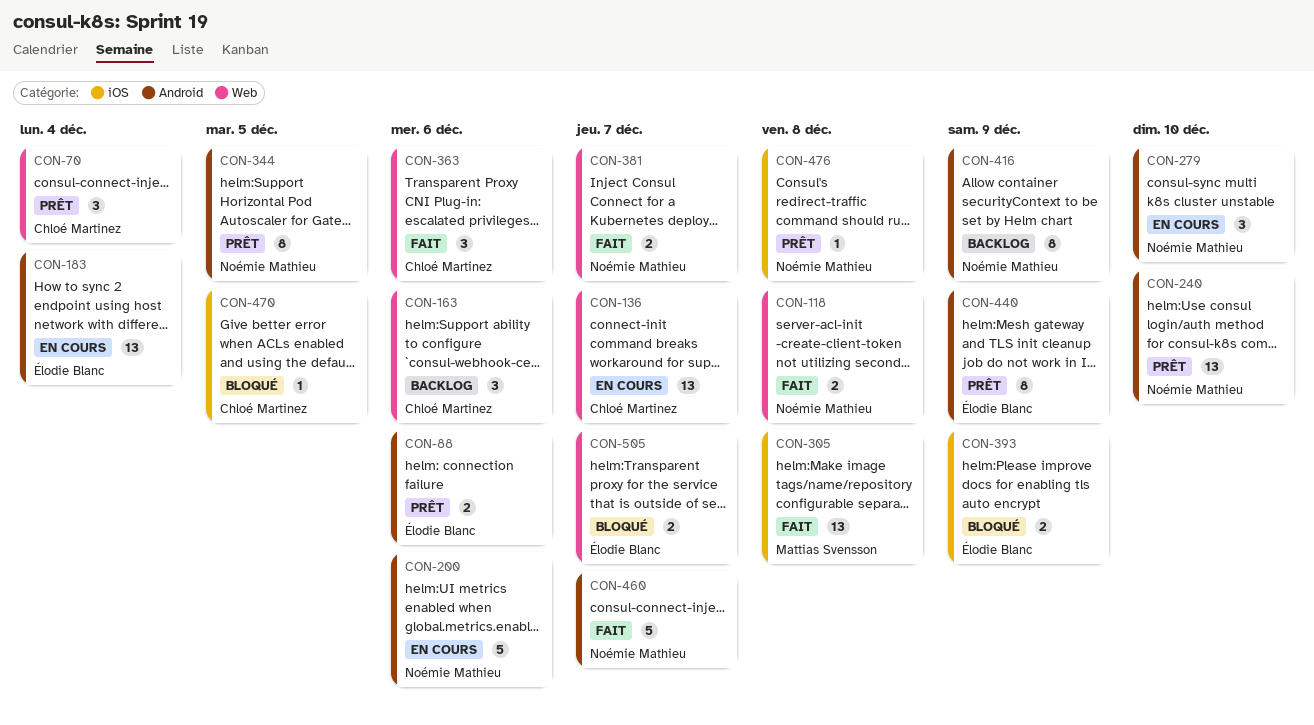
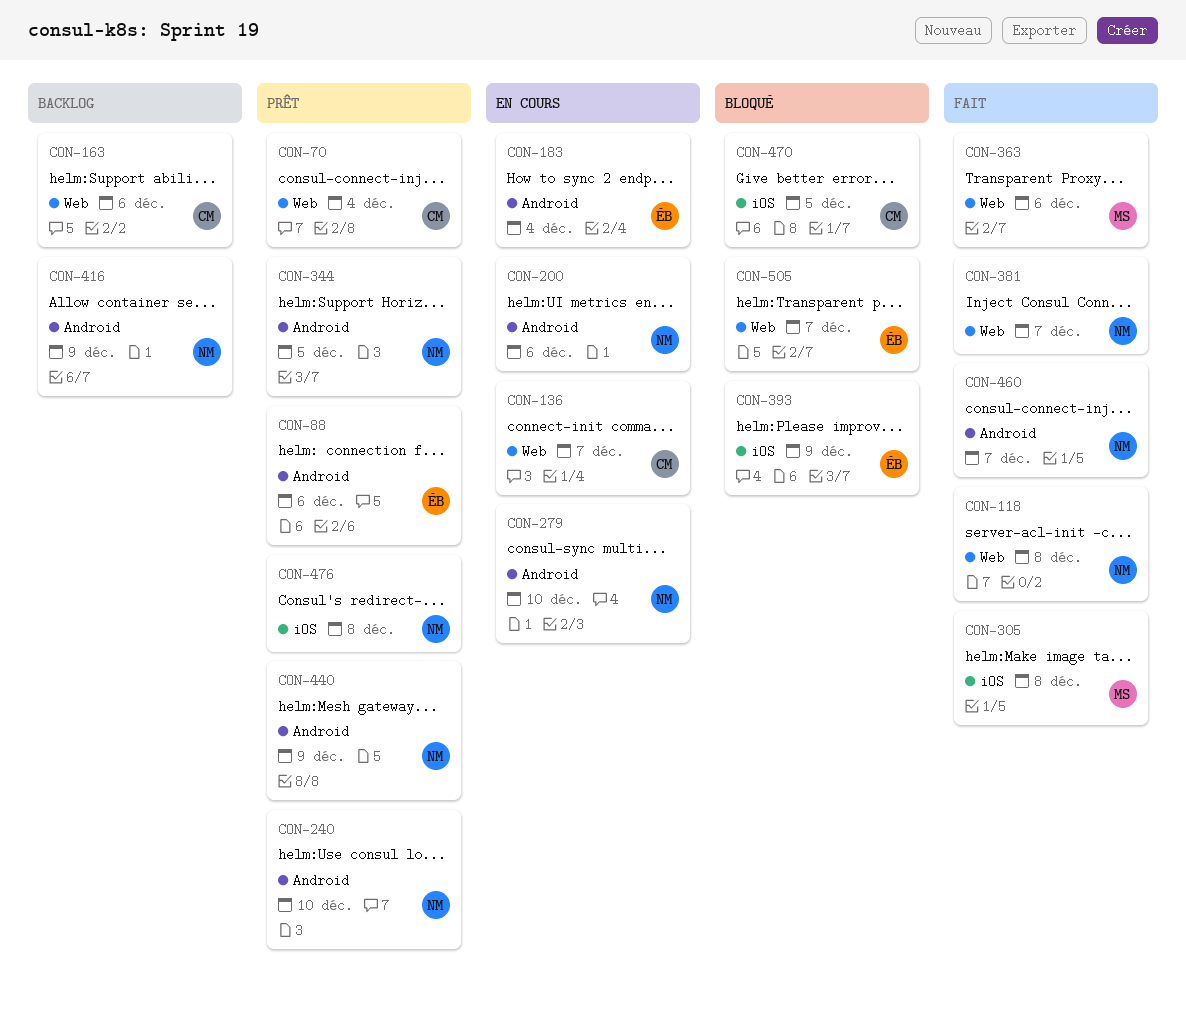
CON-363, owner: Chloé Martinez -> Mattias Svensson
CON-440, owner: Élodie Blanc -> Noémie Mathieu

